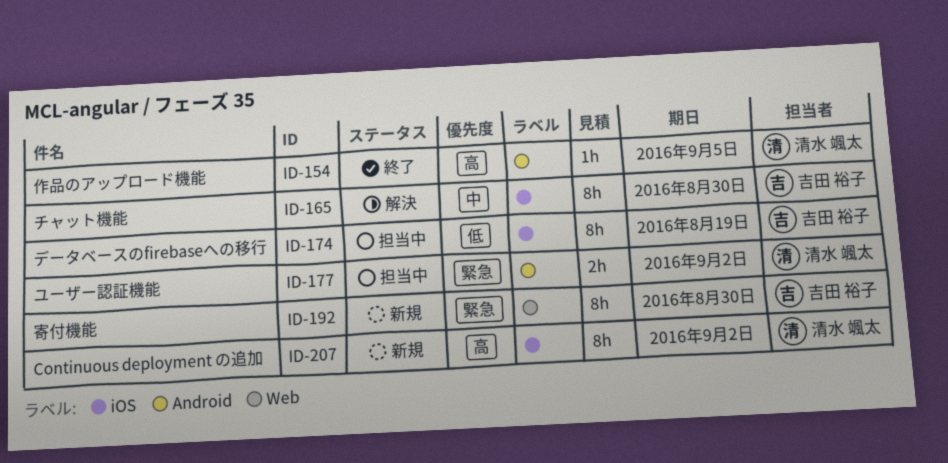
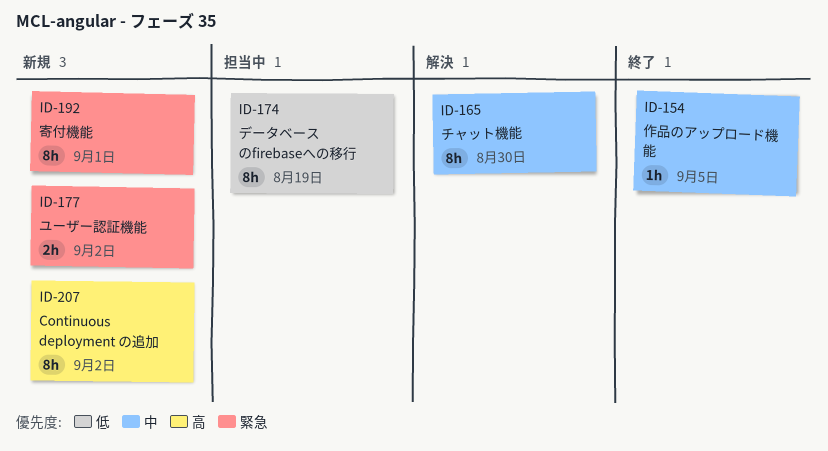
ID-154, priority: 高 -> 中
ID-177, status: 担当中 -> 新規
ID-192, due: Aug 30 -> Sep 1

